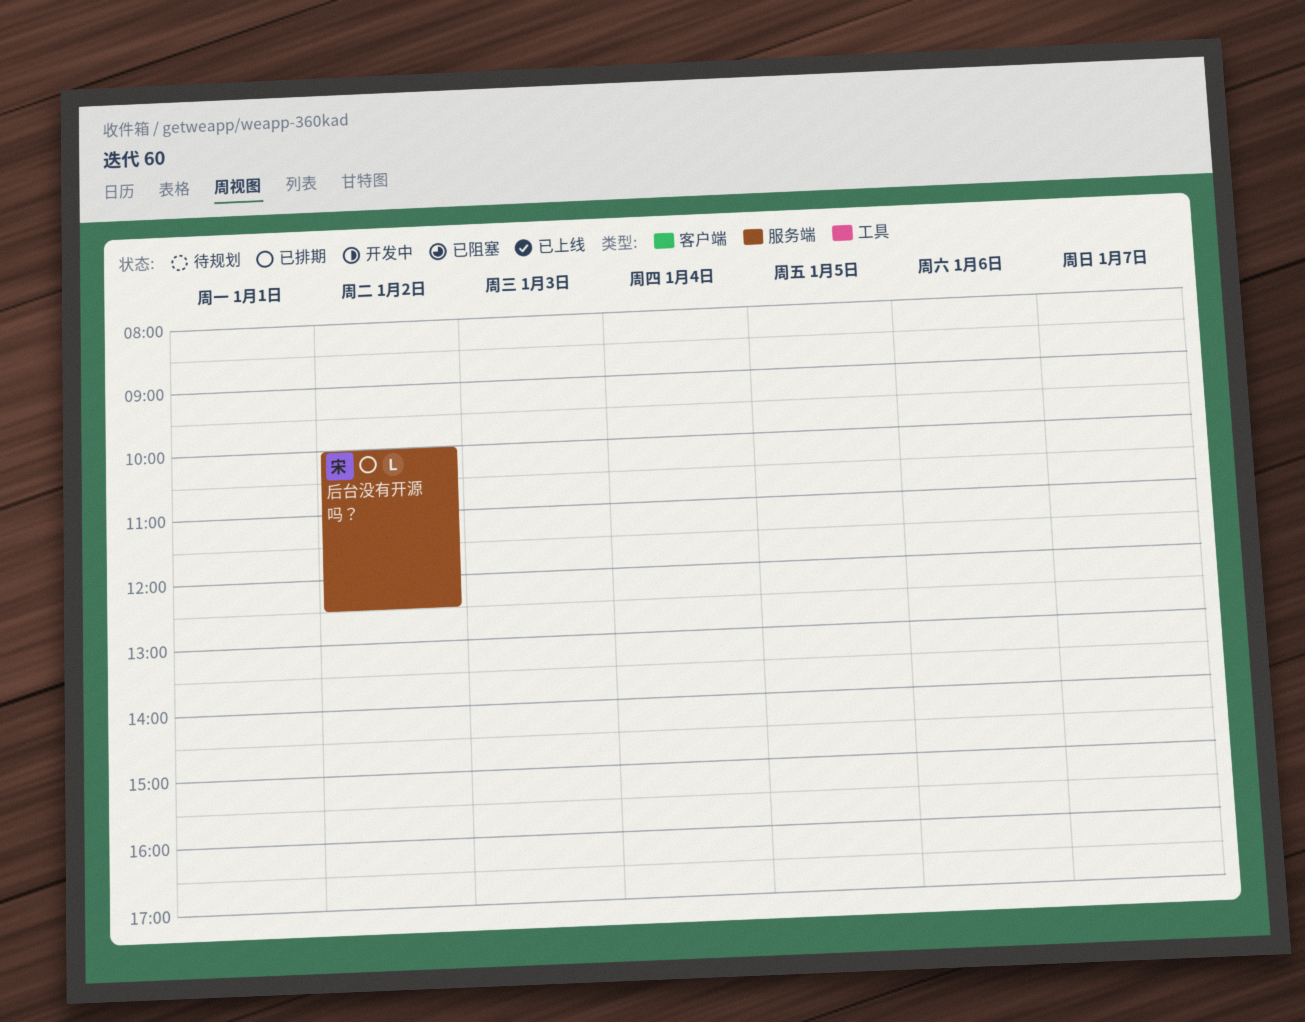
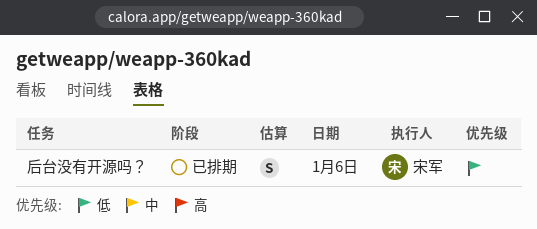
后台没有开源吗？, estimate: L -> S
后台没有开源吗？, day: Jan 2 -> Jan 6

